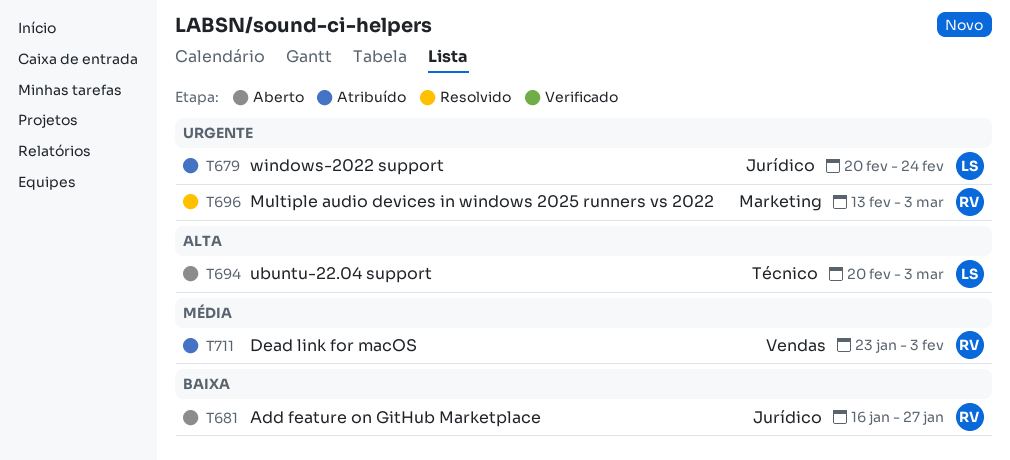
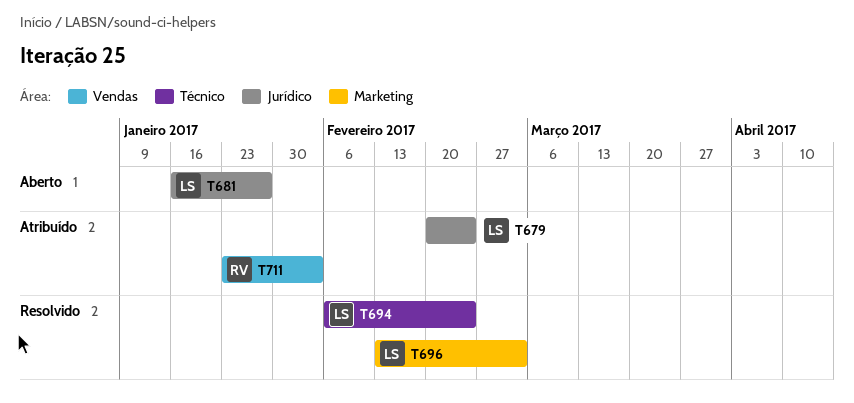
T681, owner: RV -> LS
T694, status: Aberto -> Resolvido
T694, start: Feb 20 -> Feb 6
T694, due: Mar 3 -> Feb 24
T696, owner: RV -> LS

